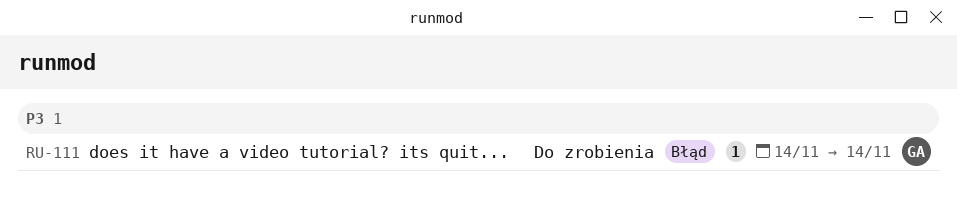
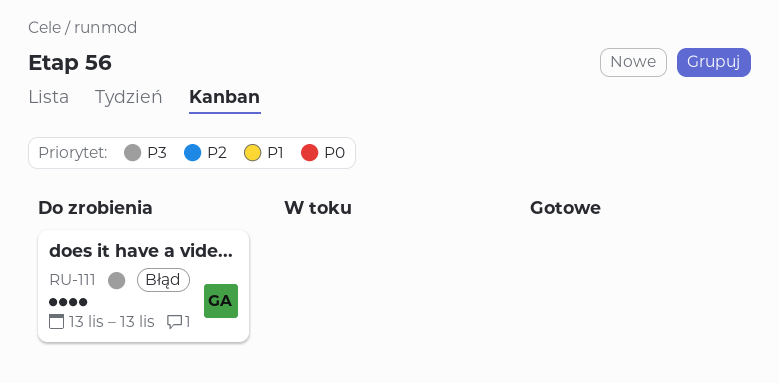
RU-111, estimate: 1 -> 4
RU-111, start: Nov 14 -> Nov 13
RU-111, due: Nov 14 -> Nov 13

